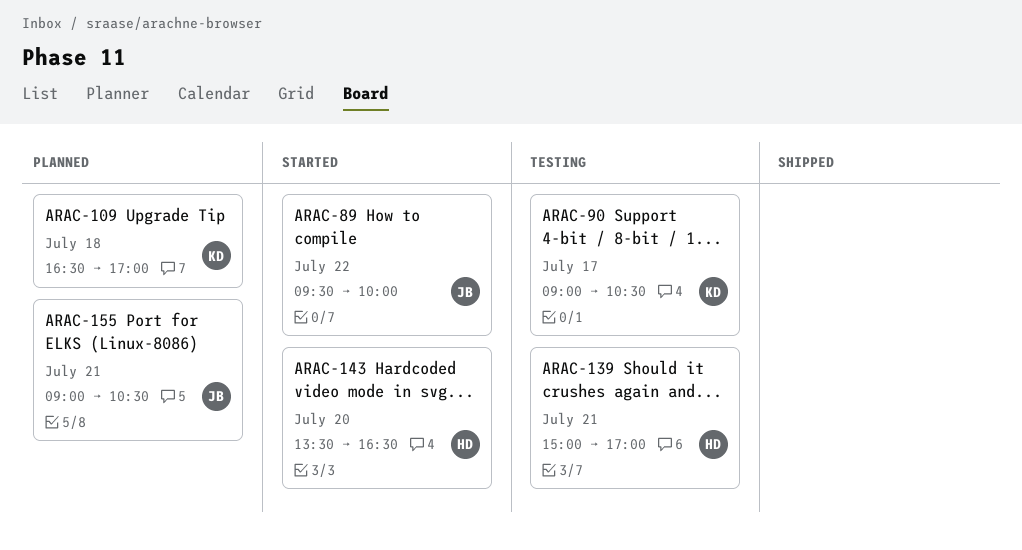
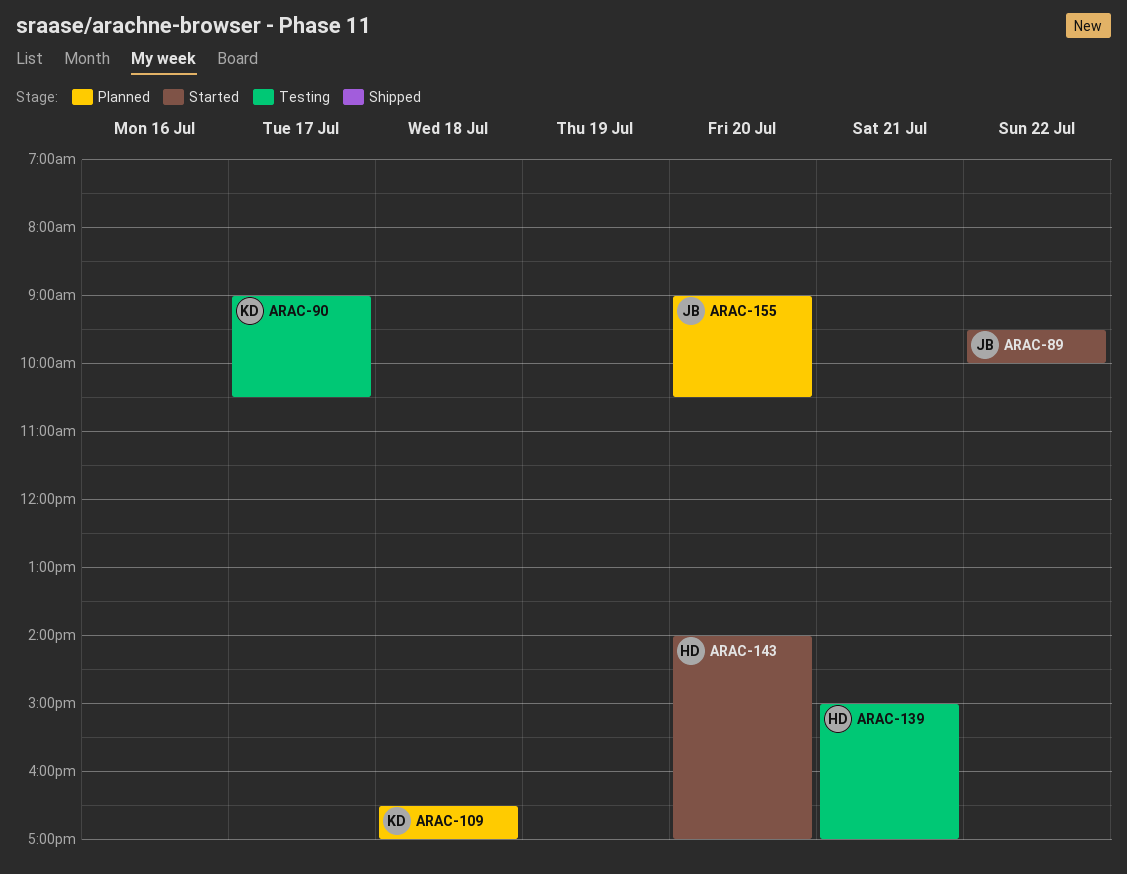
ARAC-143, begins: 13:30 -> 14:00
ARAC-143, ends: 16:30 -> 17:00
ARAC-155, day: Jul 21 -> Jul 20

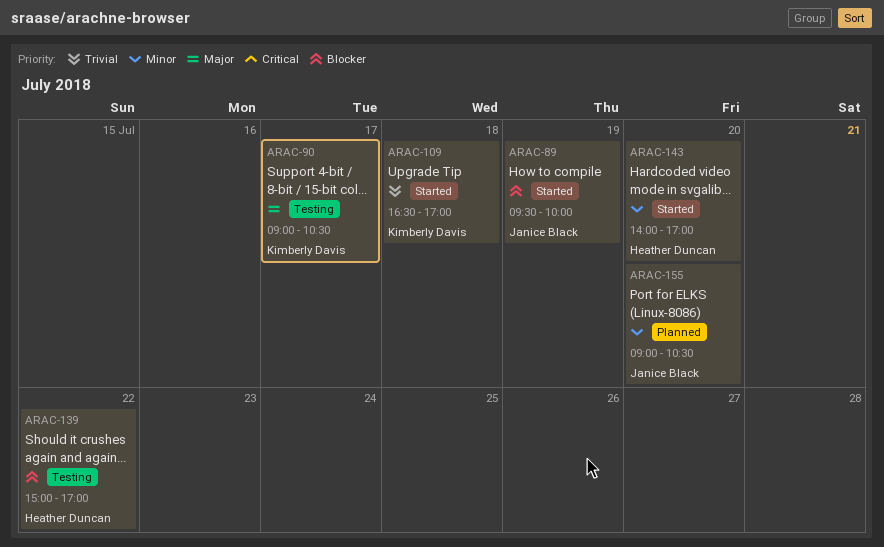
ARAC-89, day: Jul 22 -> Jul 19
ARAC-109, status: Planned -> Started
ARAC-139, day: Jul 21 -> Jul 22

